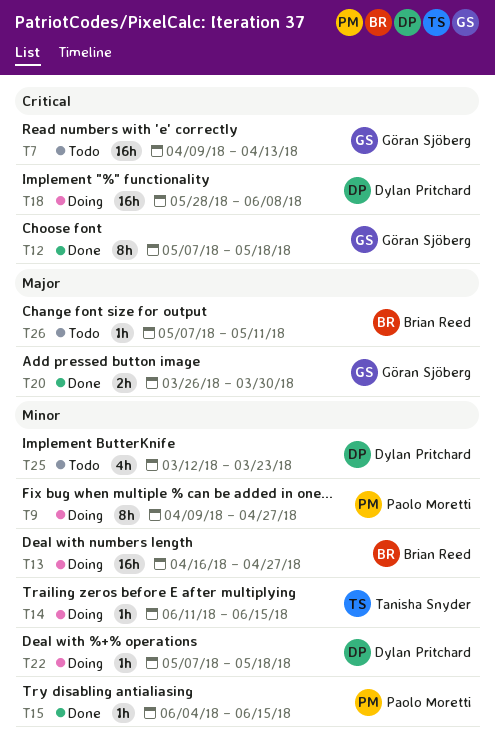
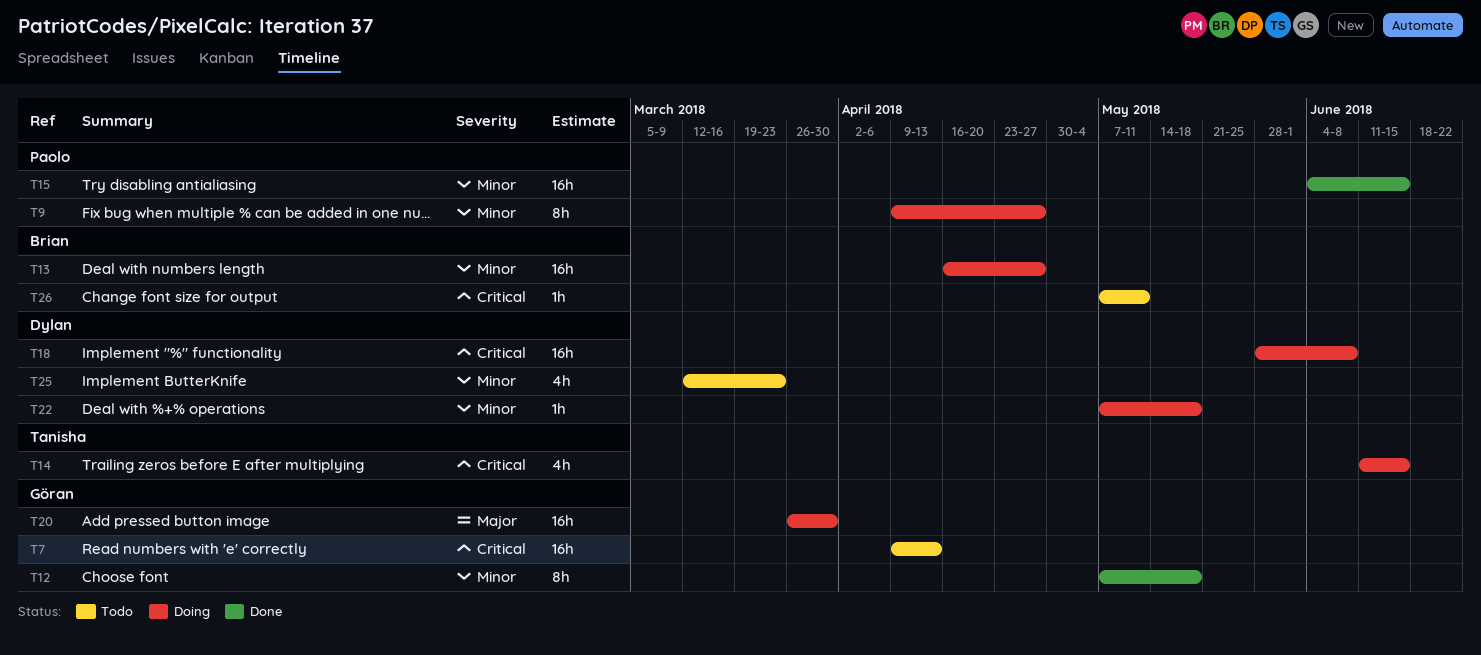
T12, priority: Critical -> Minor
T14, priority: Minor -> Critical
T14, estimate: 1h -> 4h
T15, estimate: 1h -> 16h
T20, status: Done -> Doing
T20, estimate: 2h -> 16h
T26, priority: Major -> Critical

